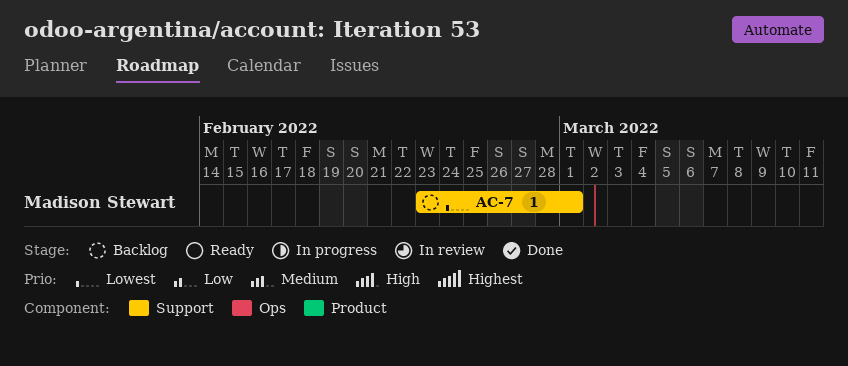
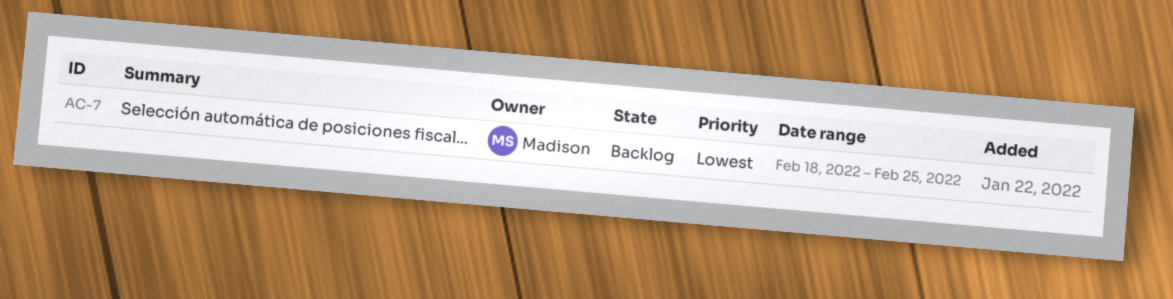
AC-7, start: Feb 23 -> Feb 18
AC-7, due: Mar 1 -> Feb 25

